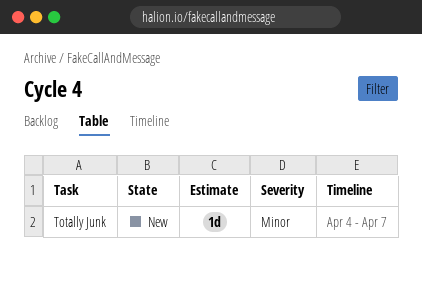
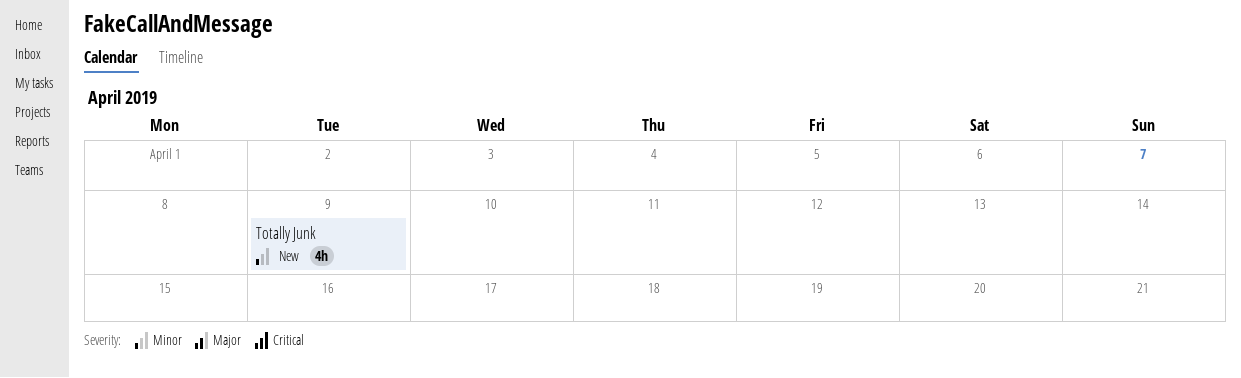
Totally Junk, estimate: 1d -> 4h
Totally Junk, due: Apr 7 -> Apr 9

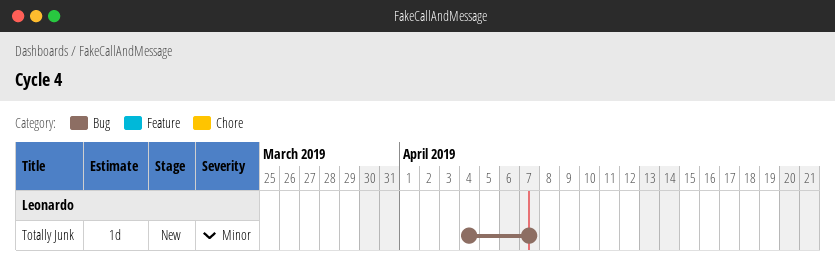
Totally Junk, estimate: 4h -> 1d
Totally Junk, due: Apr 9 -> Apr 7

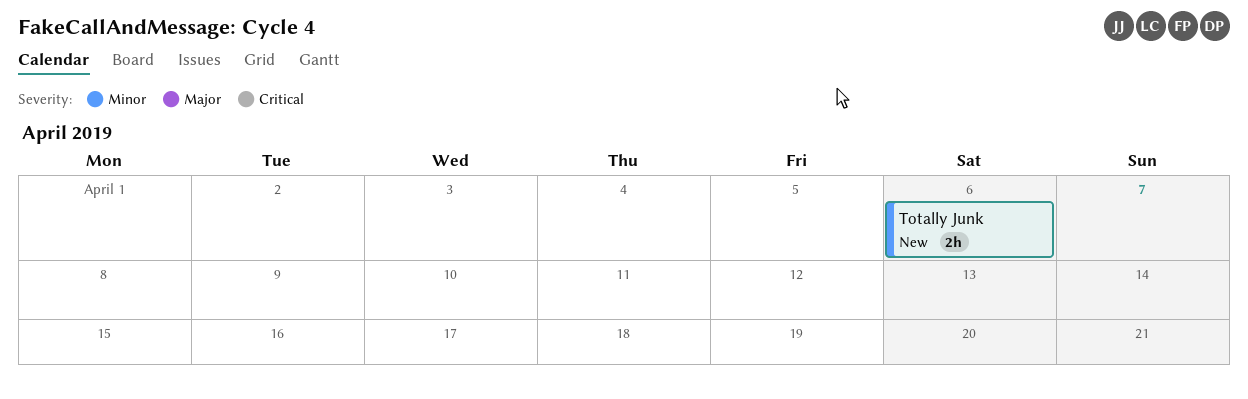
Totally Junk, estimate: 1d -> 2h
Totally Junk, due: Apr 7 -> Apr 6

